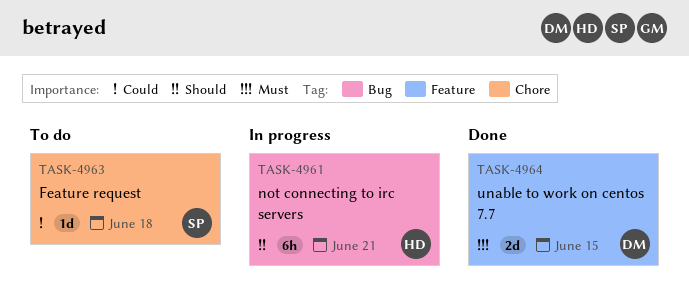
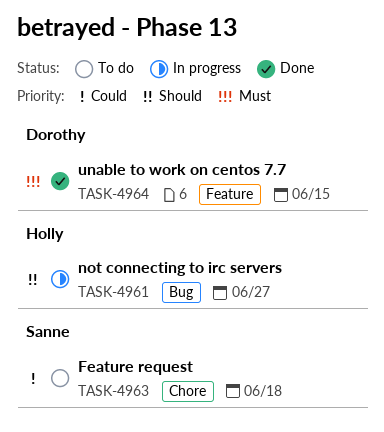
TASK-4961, due: Jun 21 -> Jun 27

